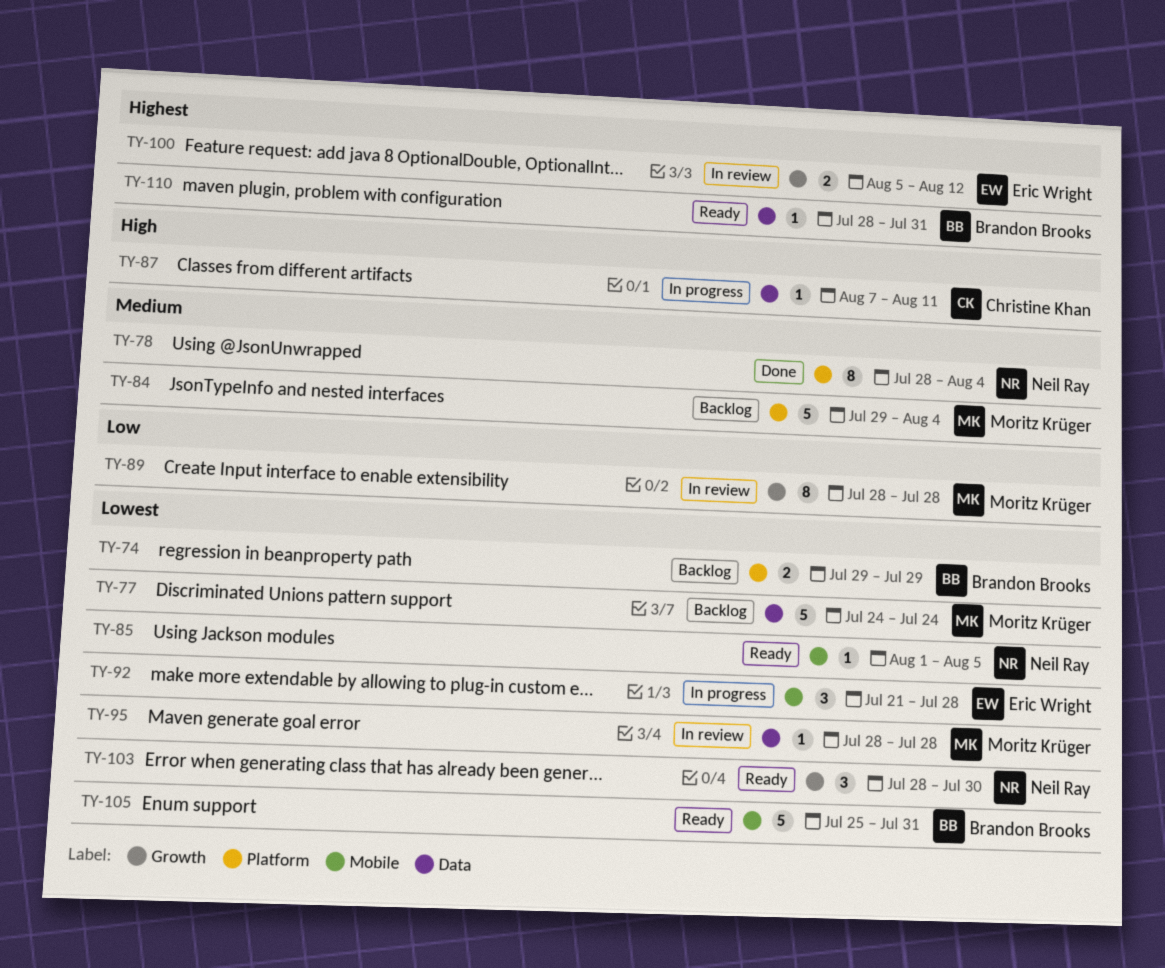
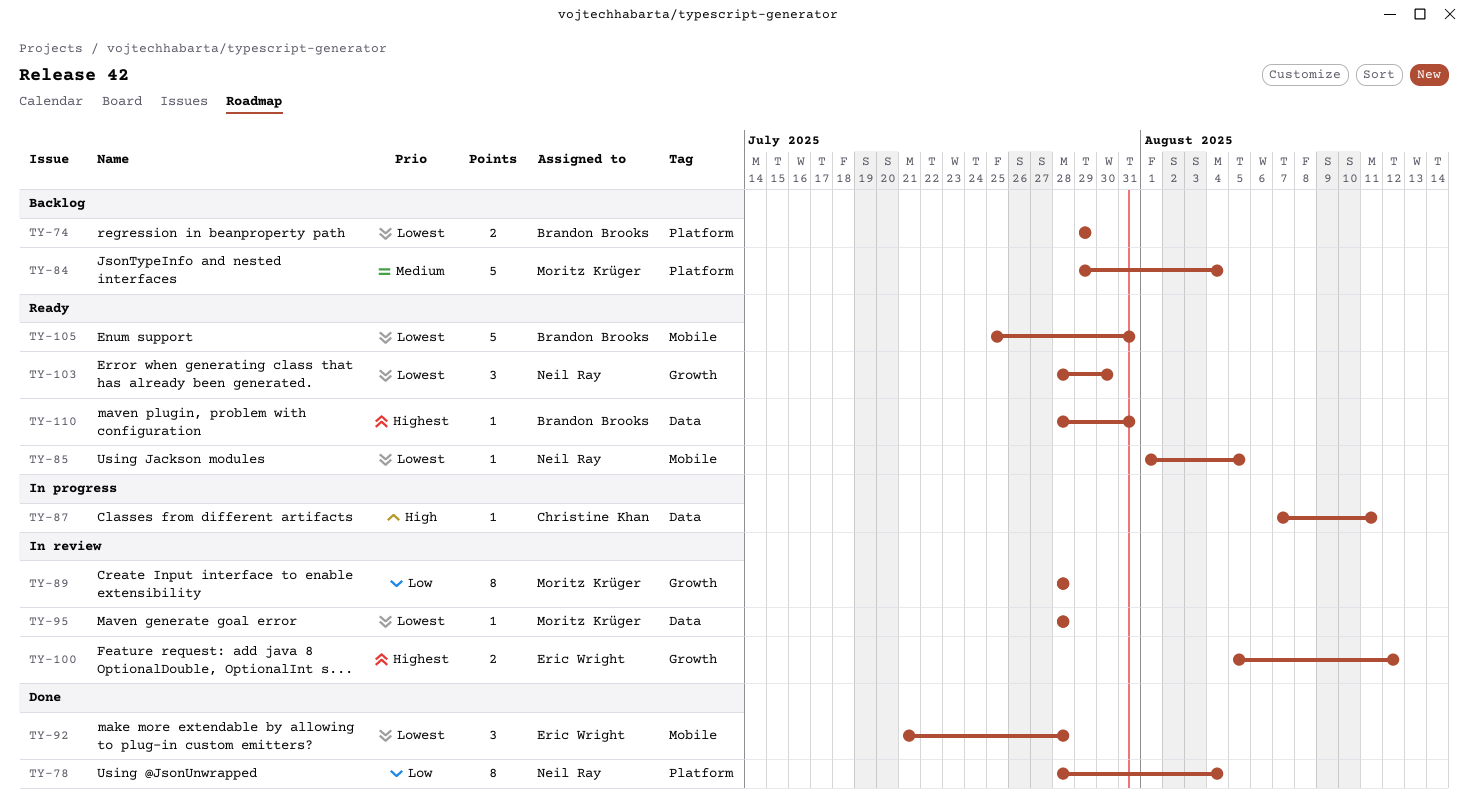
TY-77: present -> none
TY-78, priority: Medium -> Low
TY-92, status: In progress -> Done

